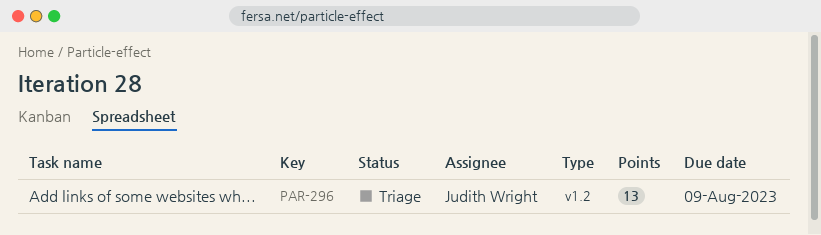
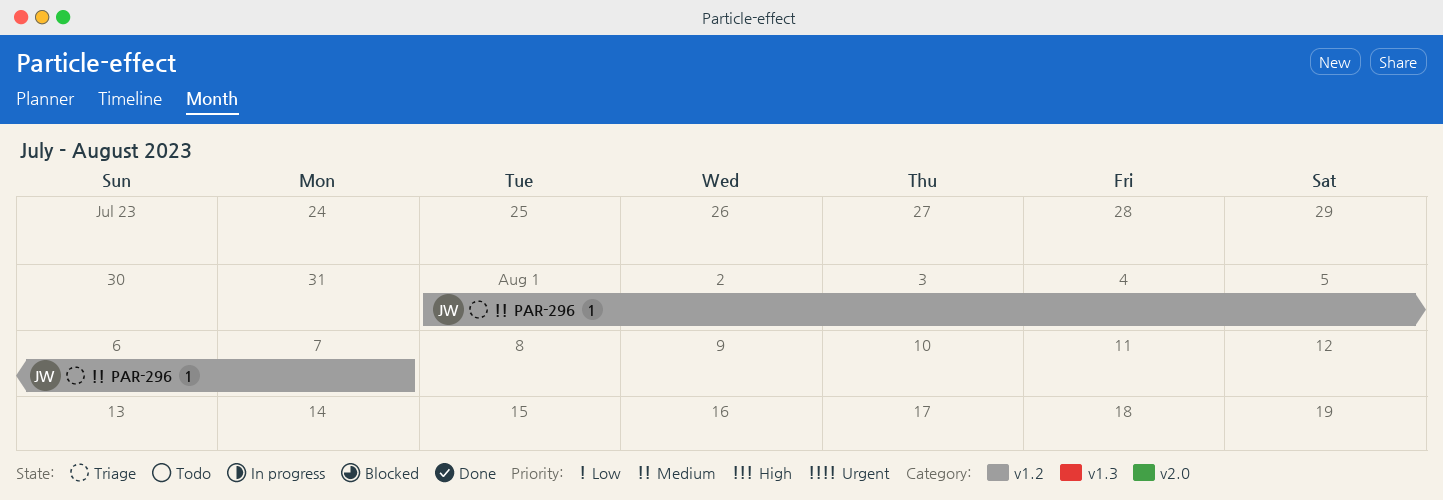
PAR-296, estimate: 13 -> 1
PAR-296, due: Aug 9 -> Aug 7

